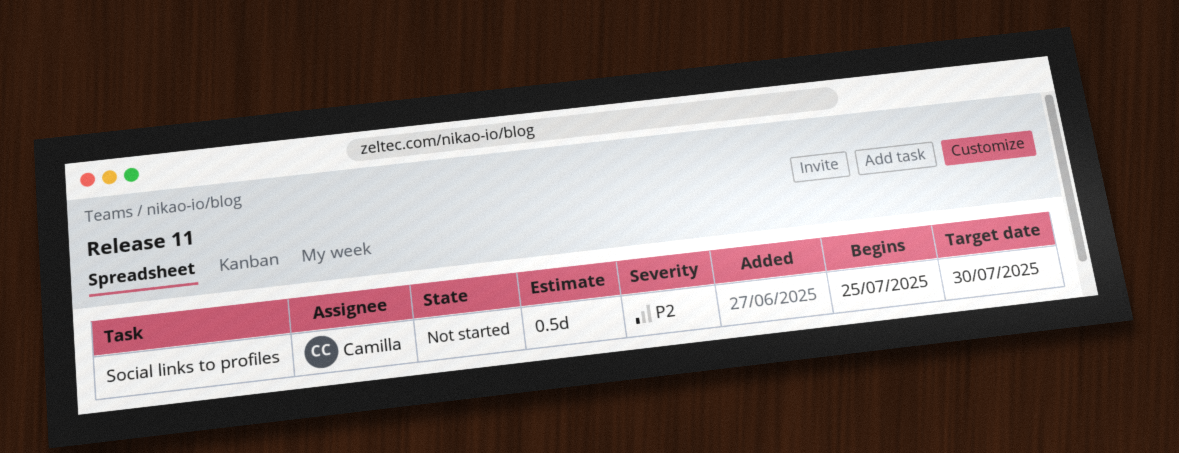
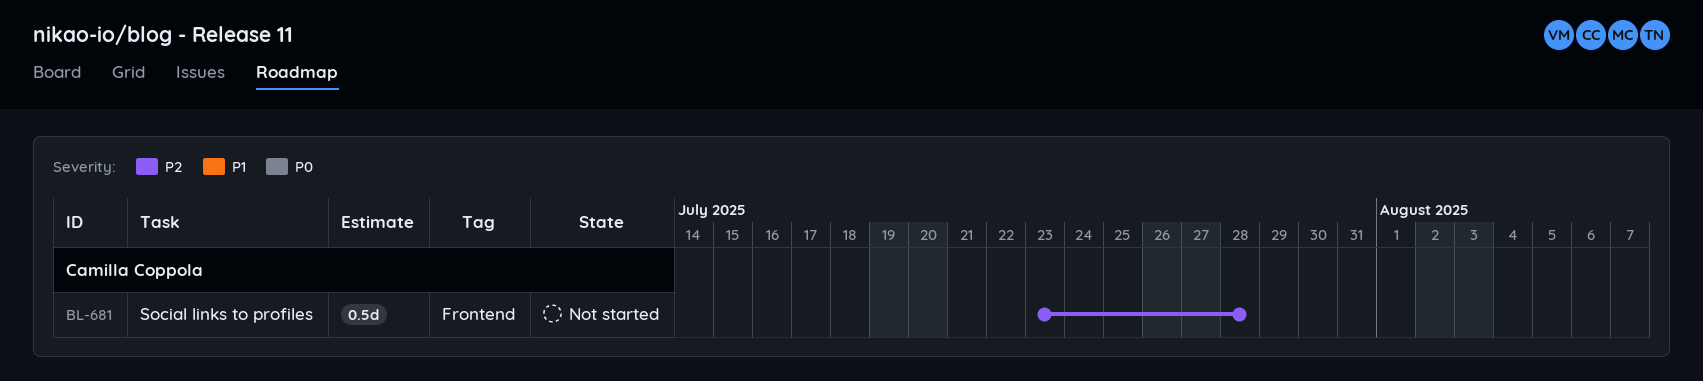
Social links to profiles, start: Jul 25 -> Jul 23
Social links to profiles, due: Jul 30 -> Jul 28

